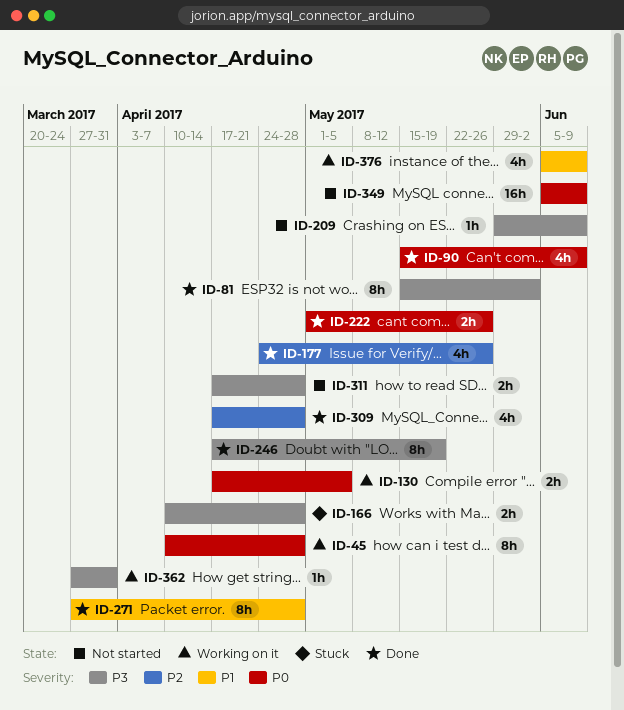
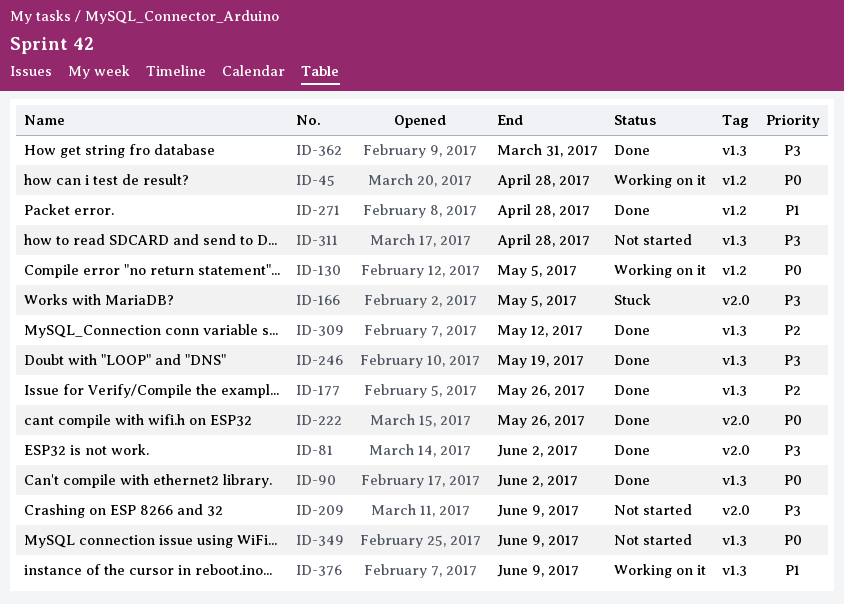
ID-90, due: Jun 9 -> Jun 2
ID-166, due: Apr 28 -> May 5
ID-309, due: Apr 28 -> May 12
ID-362, status: Working on it -> Done

